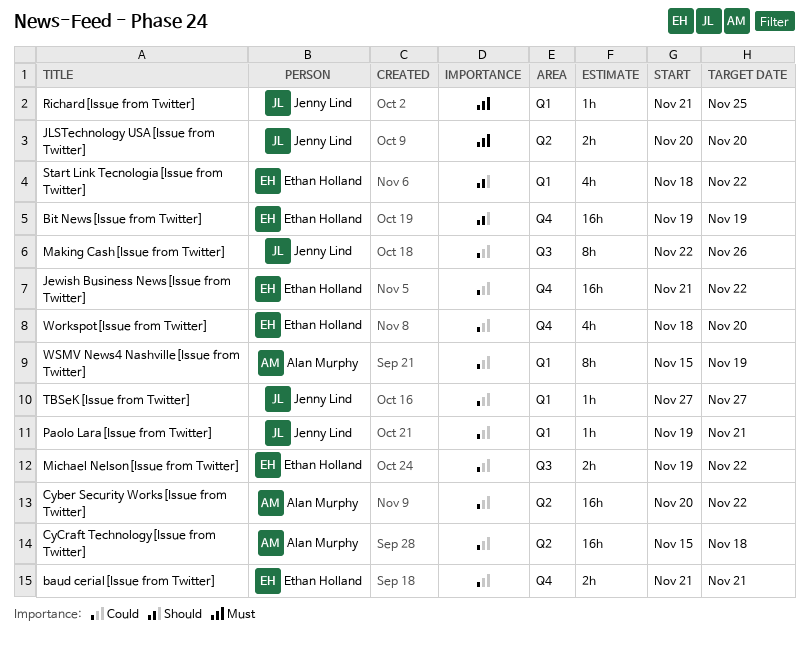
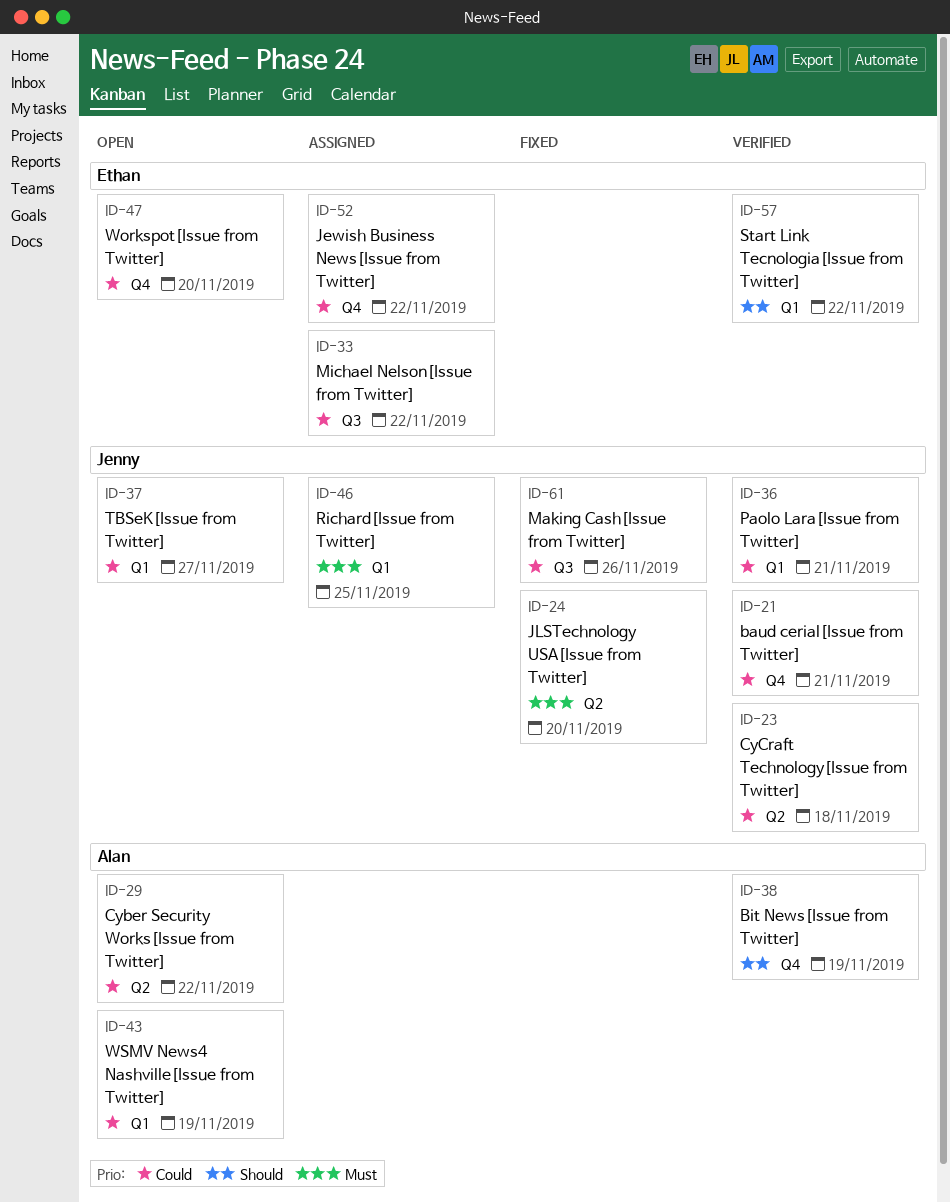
baud cerial[Issue from Twitter], owner: Ethan Holland -> Jenny Lind
Bit News[Issue from Twitter], owner: Ethan Holland -> Alan Murphy
CyCraft Technology[Issue from Twitter], owner: Alan Murphy -> Jenny Lind

